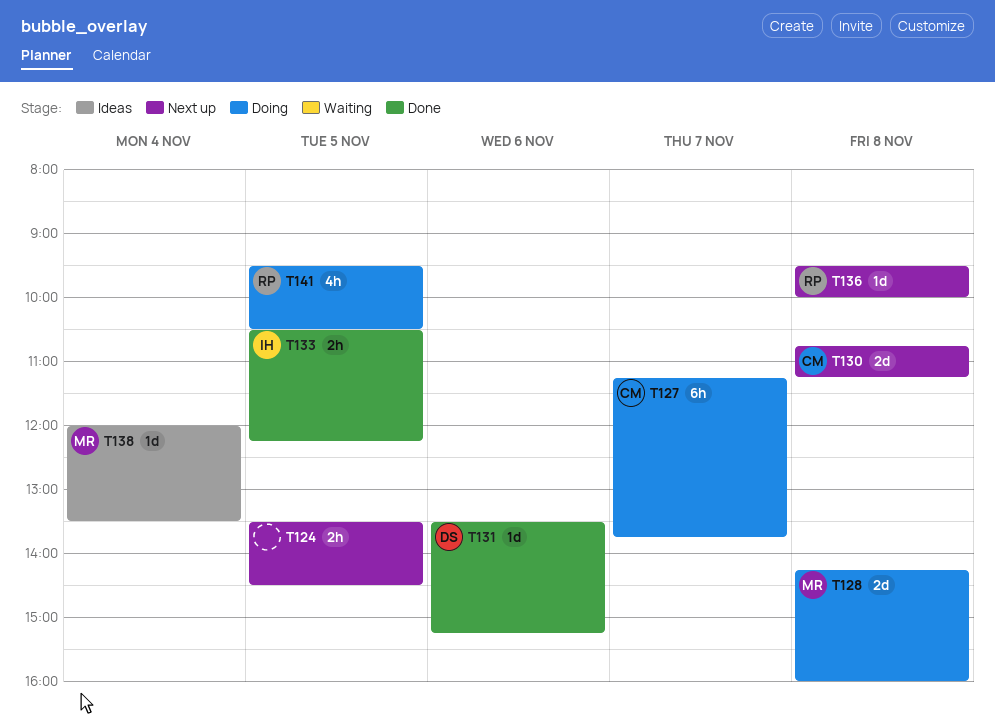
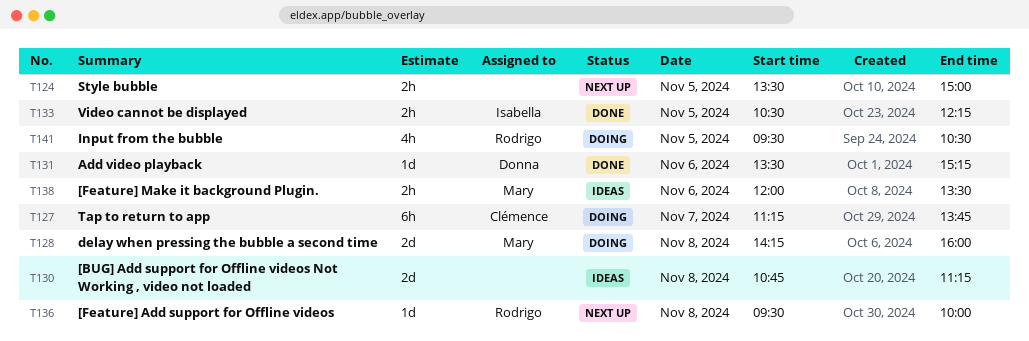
T124, ends: 14:30 -> 15:00
T130, status: Next up -> Ideas
T130, owner: Clémence -> none
T138, estimate: 1d -> 2h
T138, day: Nov 4 -> Nov 6

